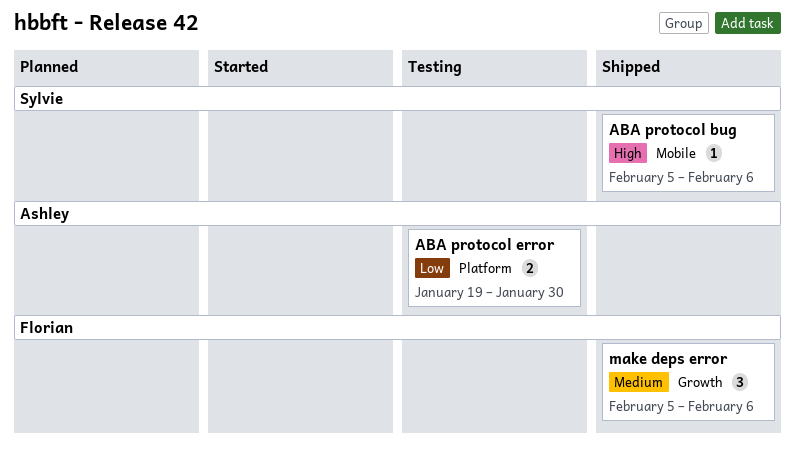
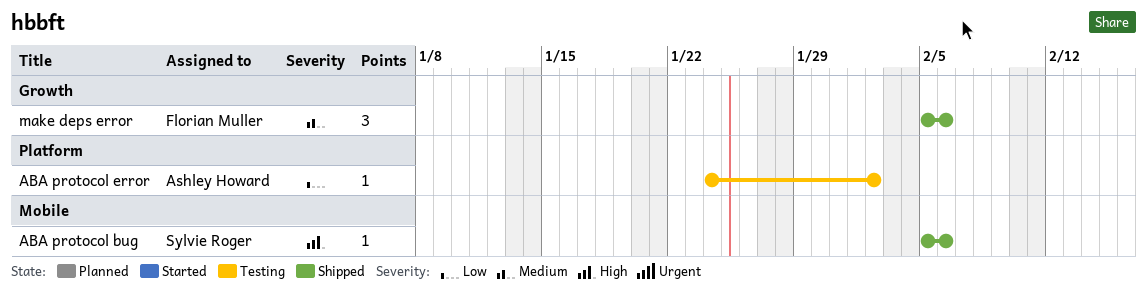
ABA protocol error, estimate: 2 -> 1
ABA protocol error, start: Jan 19 -> Jan 24
ABA protocol error, due: Jan 30 -> Feb 2

